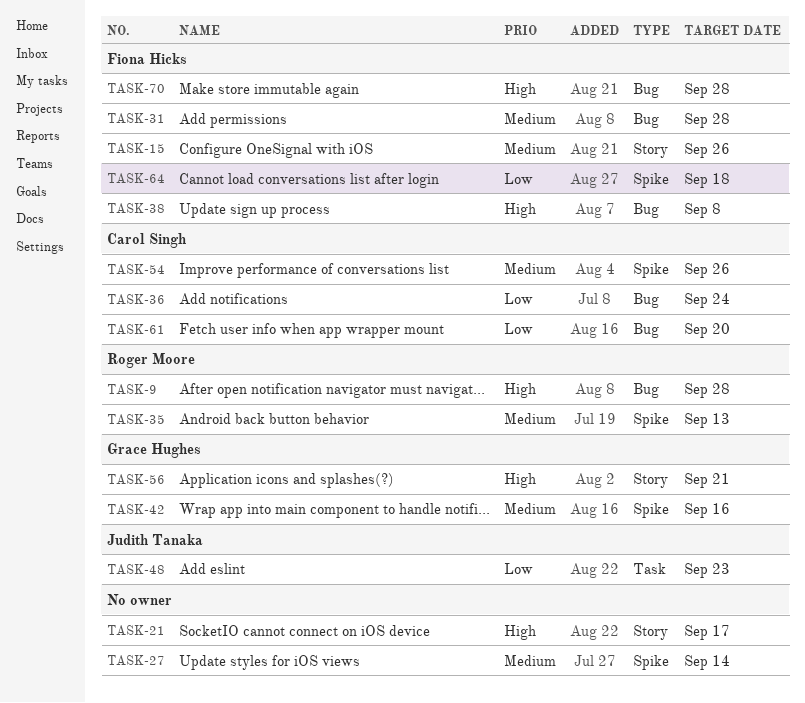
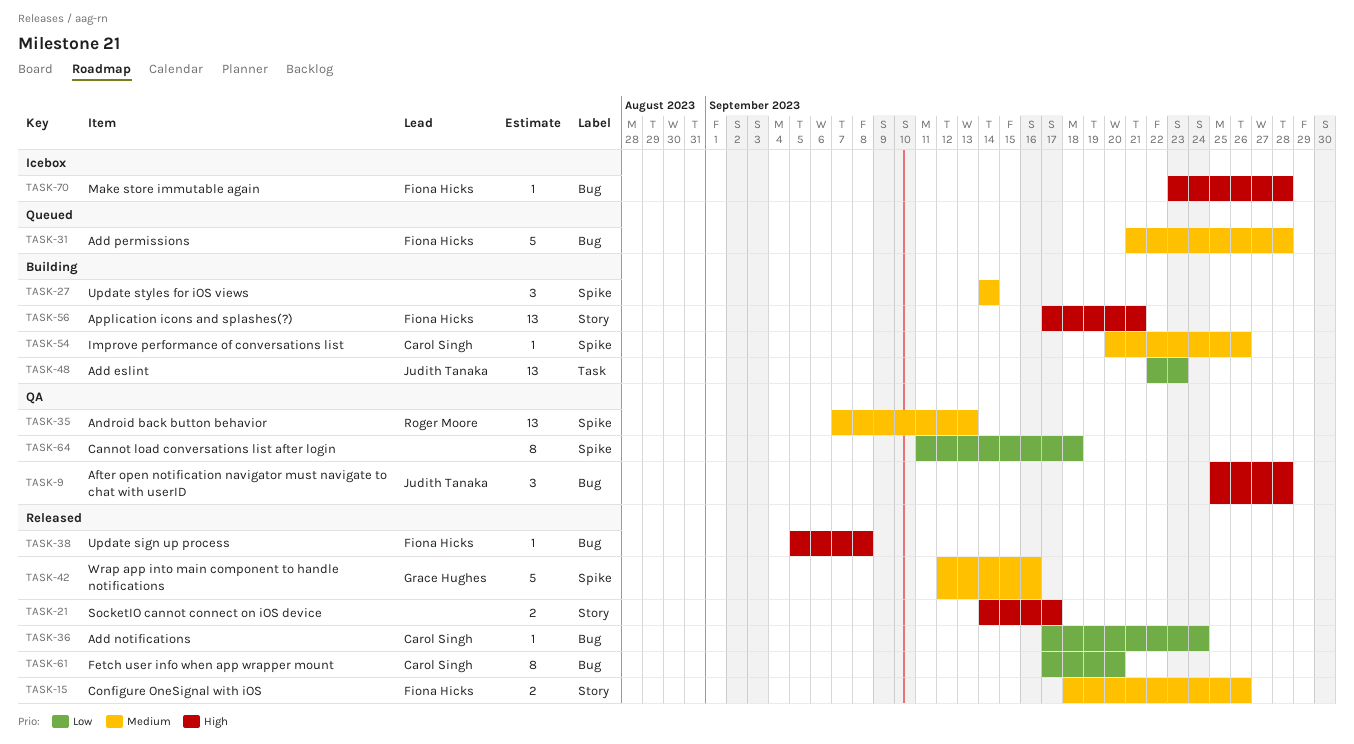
TASK-9, owner: Roger Moore -> Judith Tanaka
TASK-56, owner: Grace Hughes -> Fiona Hicks
TASK-64, owner: Fiona Hicks -> none

